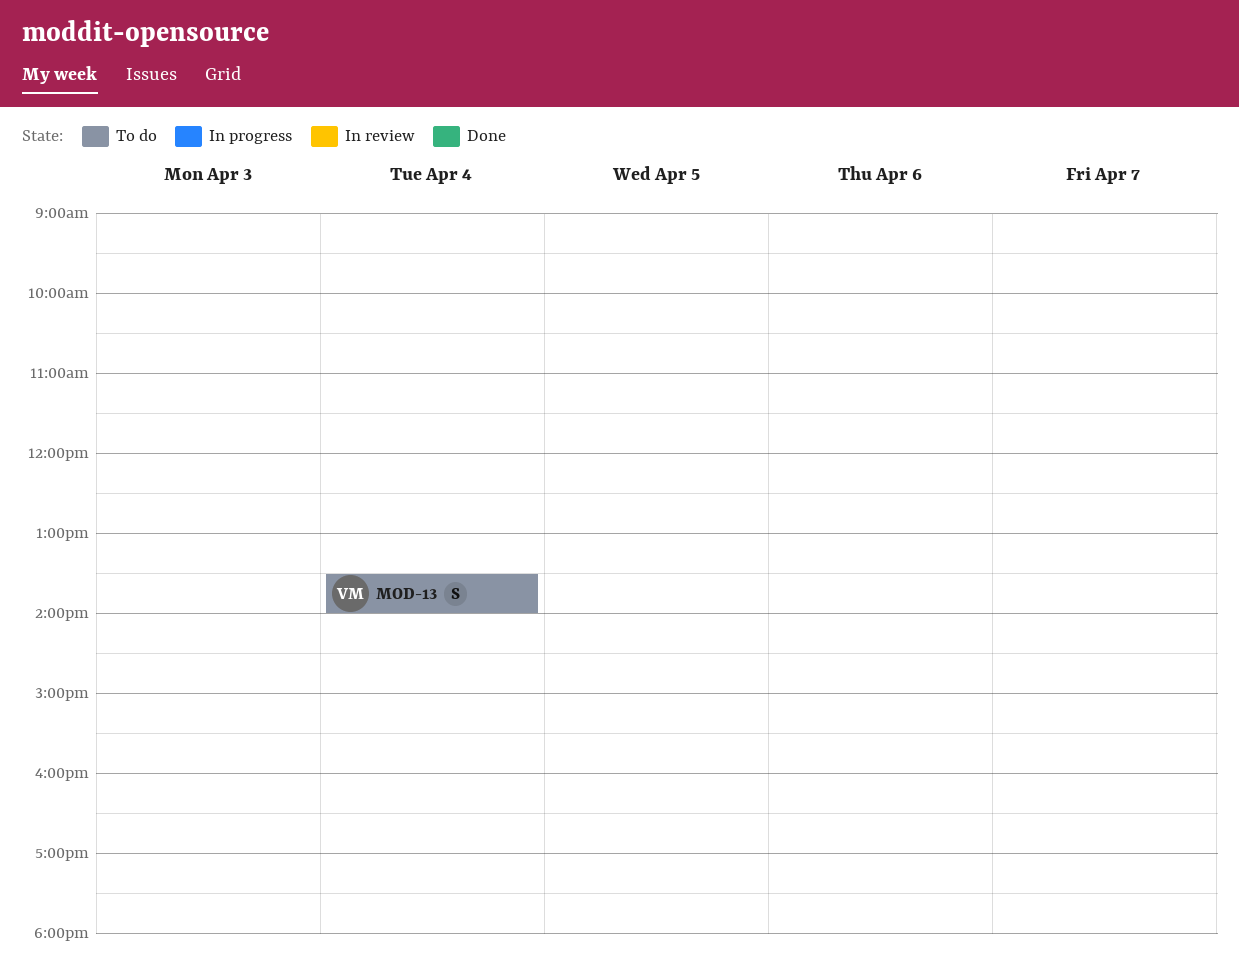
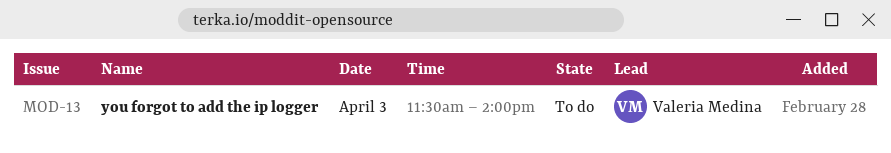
MOD-13, day: Apr 4 -> Apr 3
MOD-13, begins: 13:30 -> 11:30

